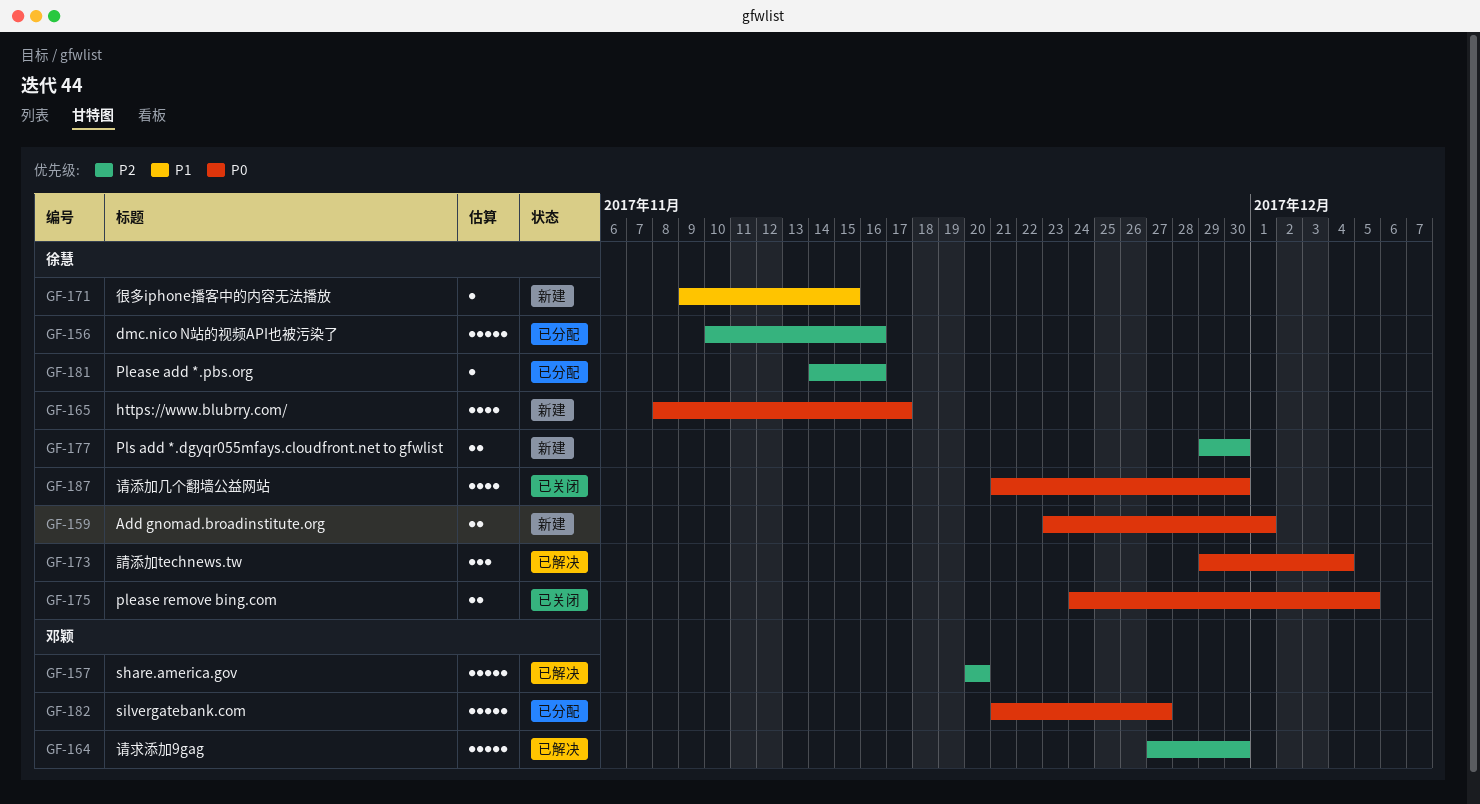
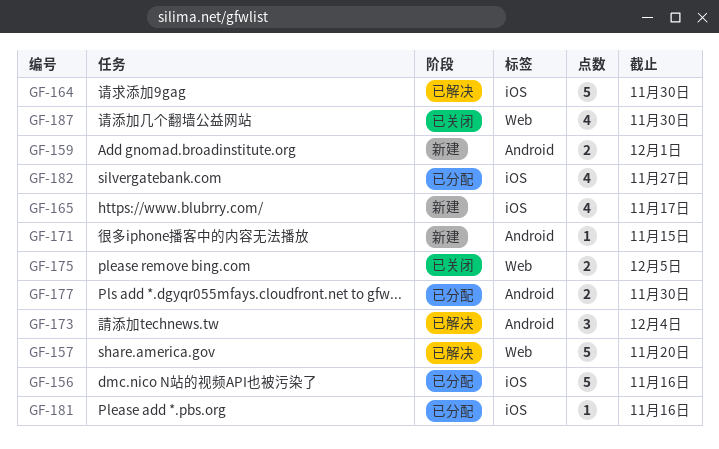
GF-177, status: 新建 -> 已分配
GF-182, estimate: 5 -> 4

